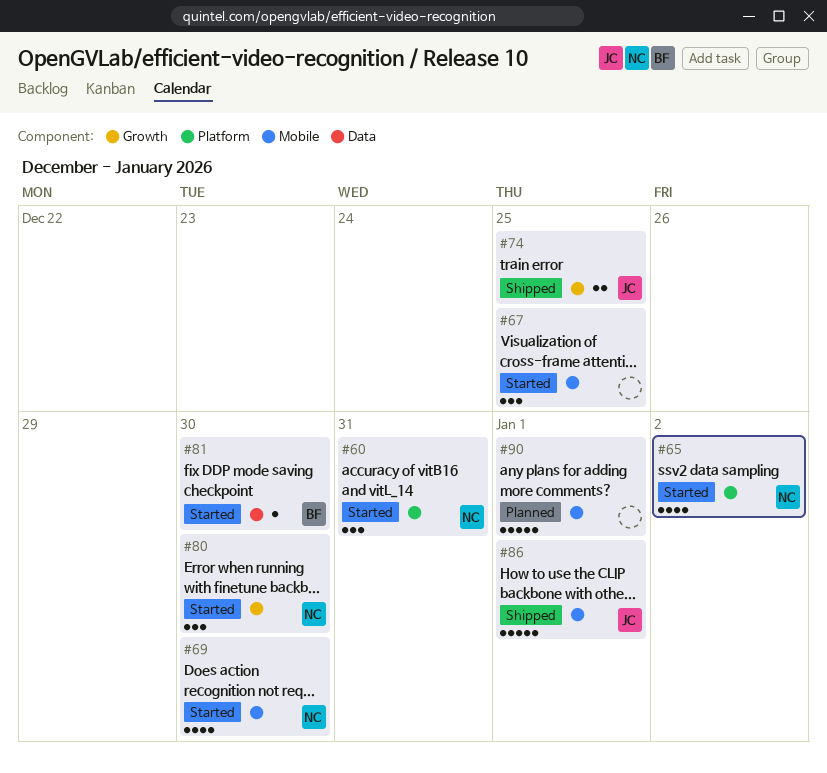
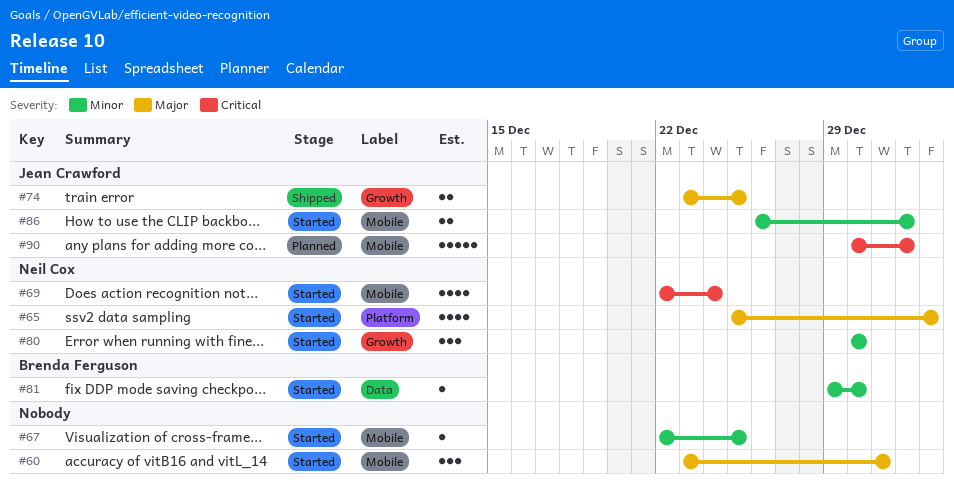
#60, owner: Neil Cox -> none
#60, label: Platform -> Mobile
#67, estimate: 3 -> 1
#69, due: Dec 30 -> Dec 24
#86, status: Shipped -> Started
#86, estimate: 5 -> 2
#90, owner: none -> Jean Crawford

